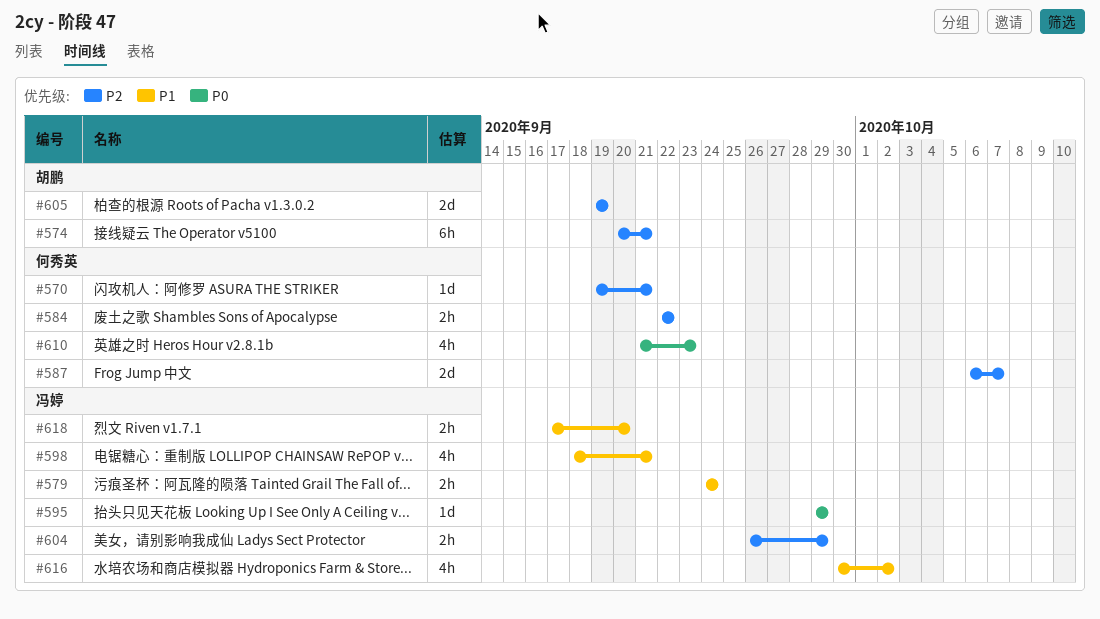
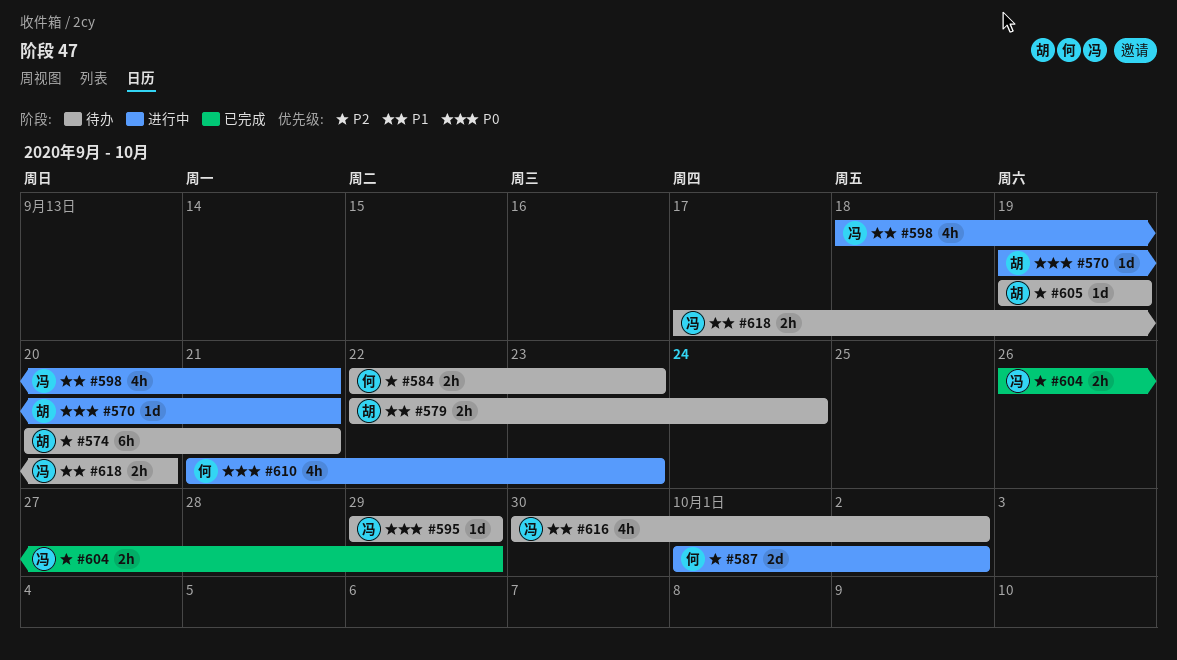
#570, owner: 何秀英 -> 胡鹏
#570, priority: P2 -> P0
#579, owner: 冯婷 -> 胡鹏
#579, start: Sep 24 -> Sep 22
#584, due: Sep 22 -> Sep 23
#587, start: Oct 6 -> Oct 1
#587, due: Oct 7 -> Oct 2
#605, estimate: 2d -> 1d

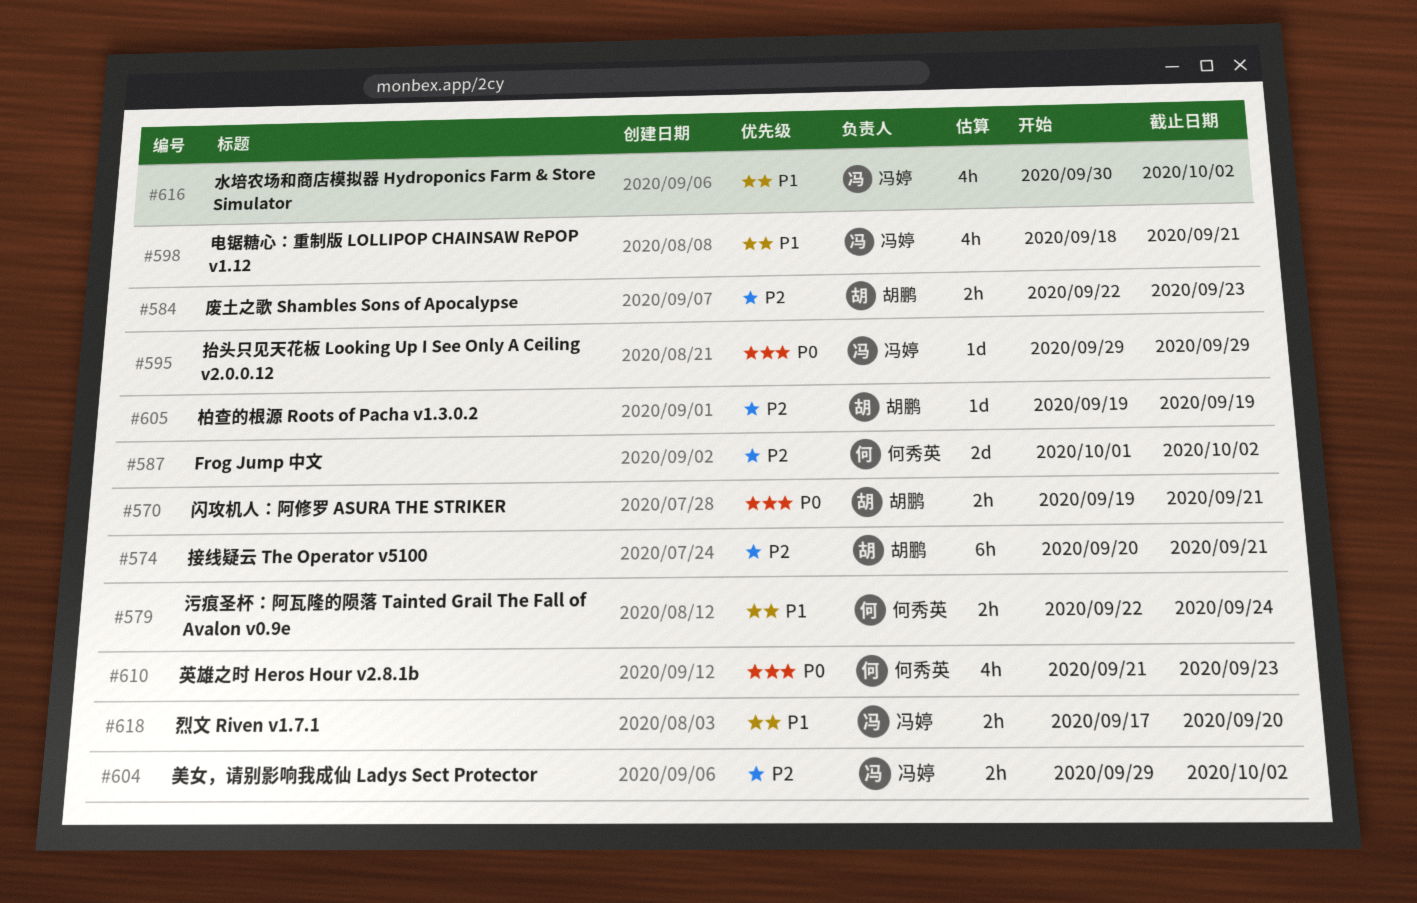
#570, estimate: 1d -> 2h
#579, owner: 胡鹏 -> 何秀英
#584, owner: 何秀英 -> 胡鹏
#604, start: Sep 26 -> Sep 29
#604, due: Sep 29 -> Oct 2

